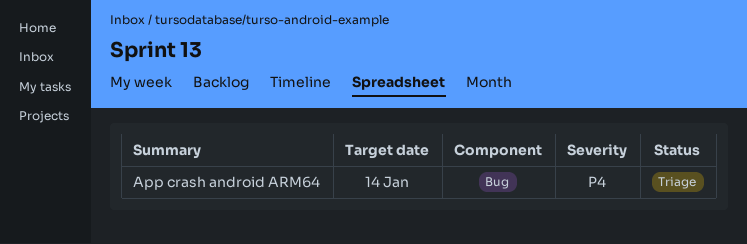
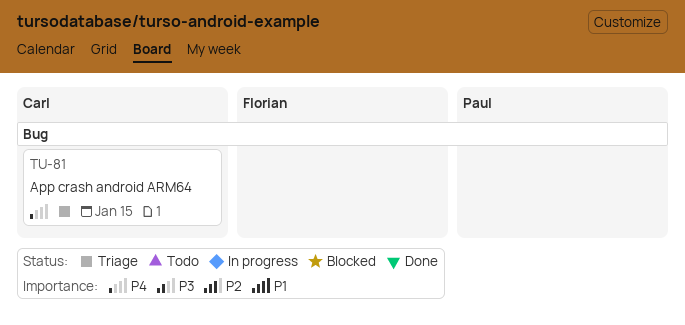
App crash android ARM64, due: Jan 14 -> Jan 15

